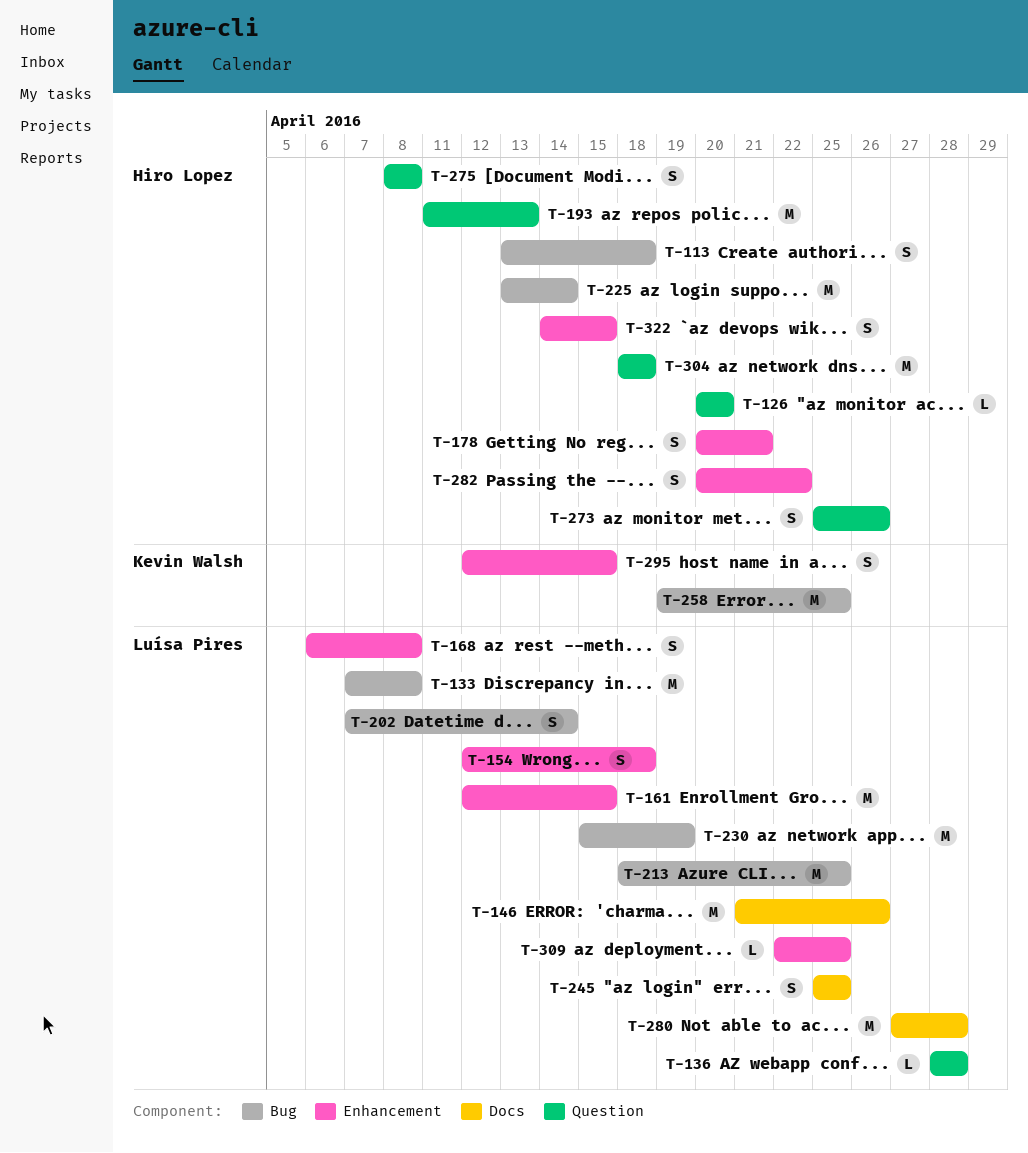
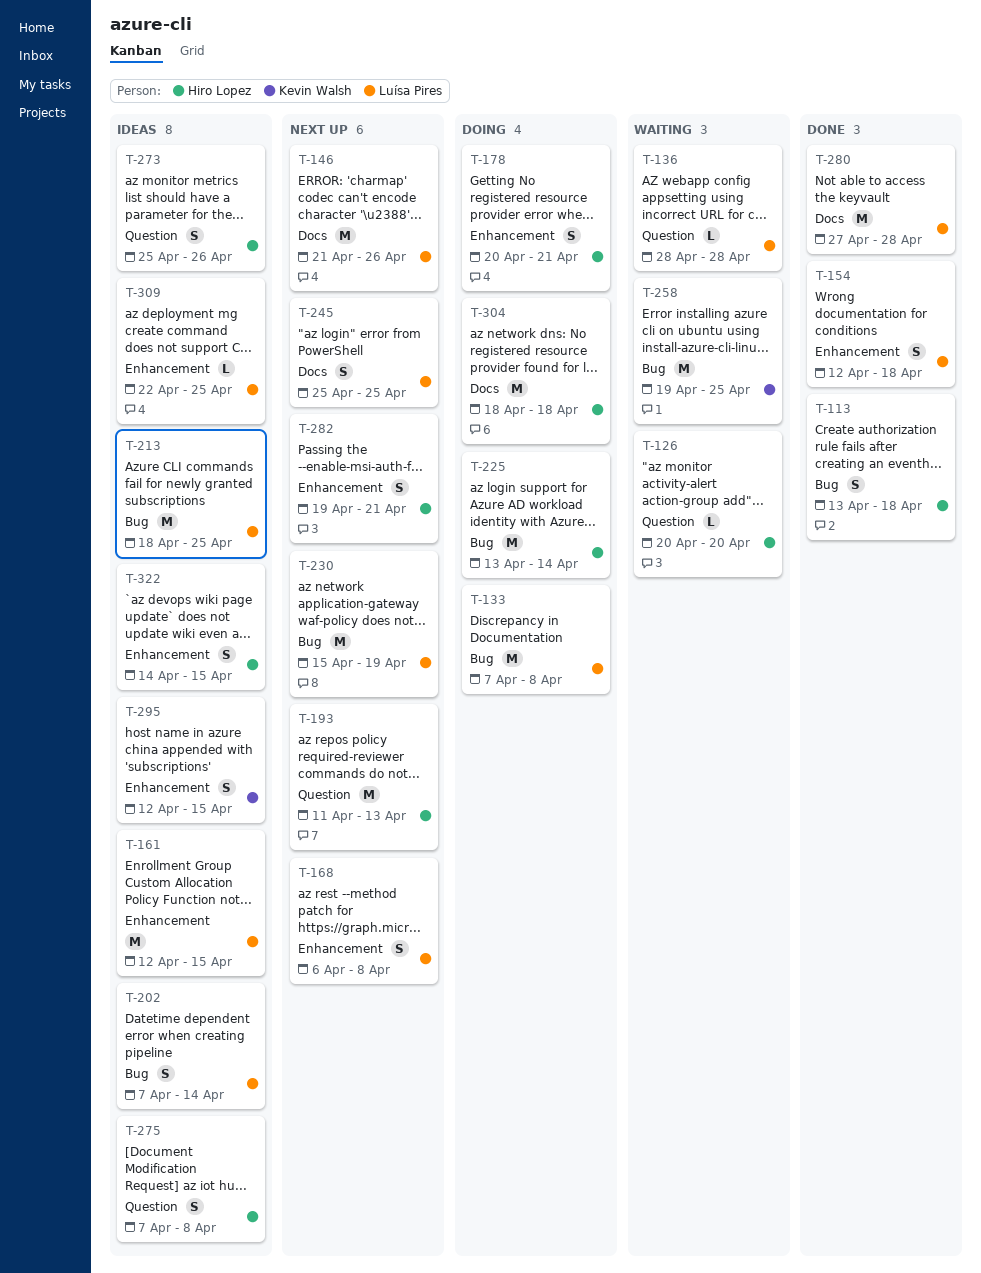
T-275, start: Apr 8 -> Apr 7
T-282, start: Apr 20 -> Apr 19
T-282, due: Apr 22 -> Apr 21
T-304, label: Question -> Docs

